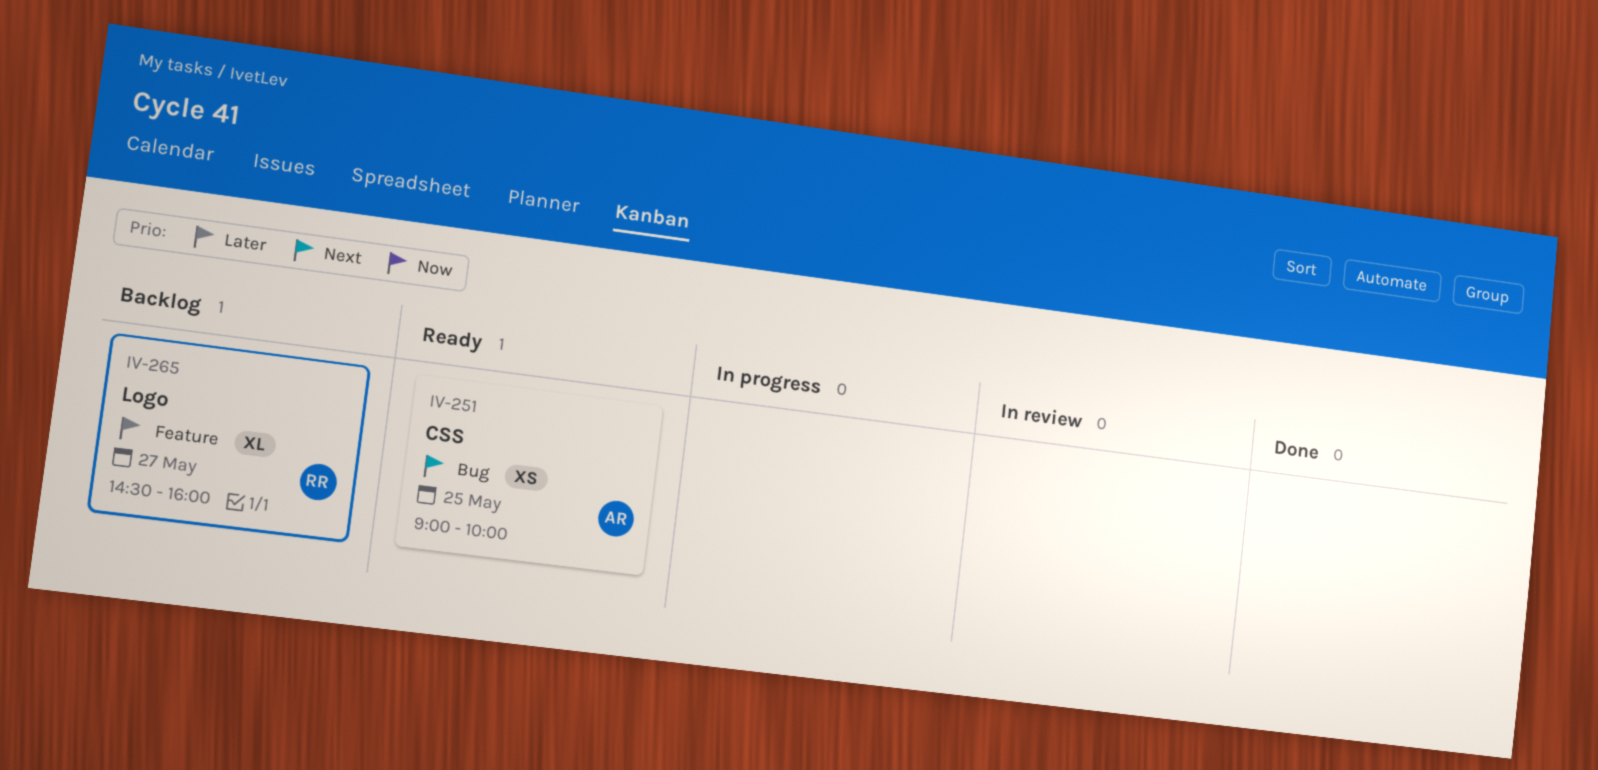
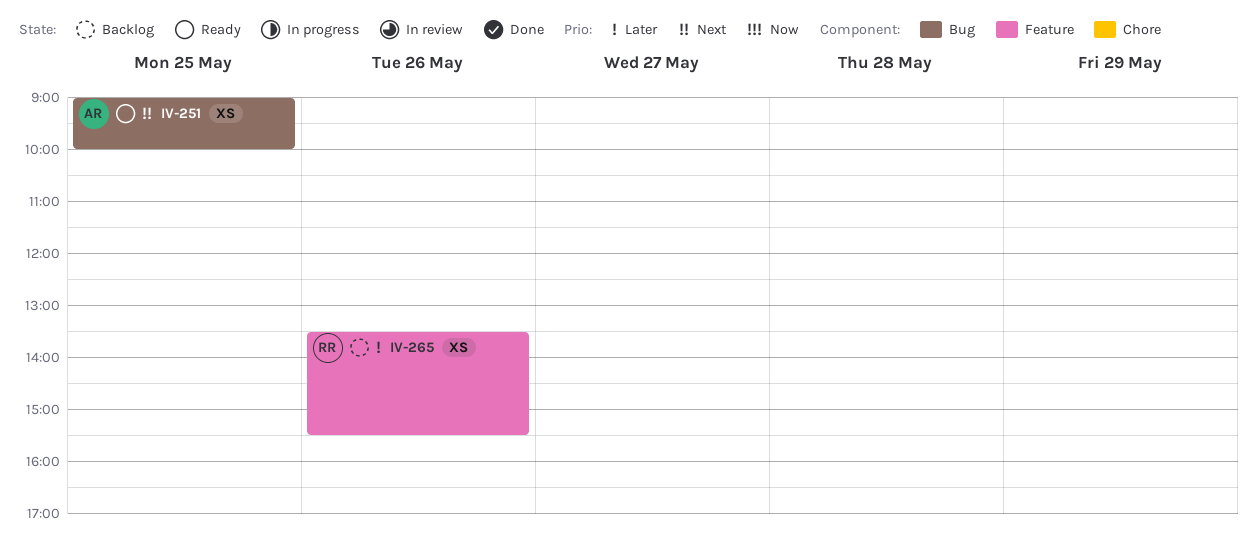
IV-265, estimate: XL -> XS
IV-265, day: May 27 -> May 26
IV-265, begins: 14:30 -> 13:30
IV-265, ends: 16:00 -> 15:30

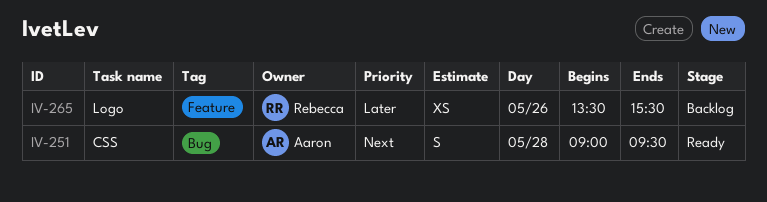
IV-251, estimate: XS -> S
IV-251, day: May 25 -> May 28
IV-251, ends: 10:00 -> 09:30

